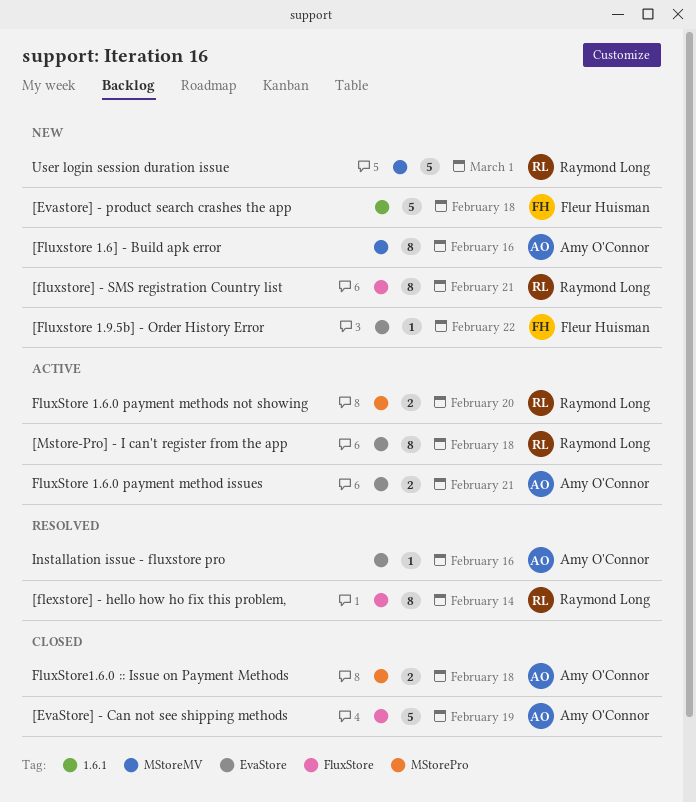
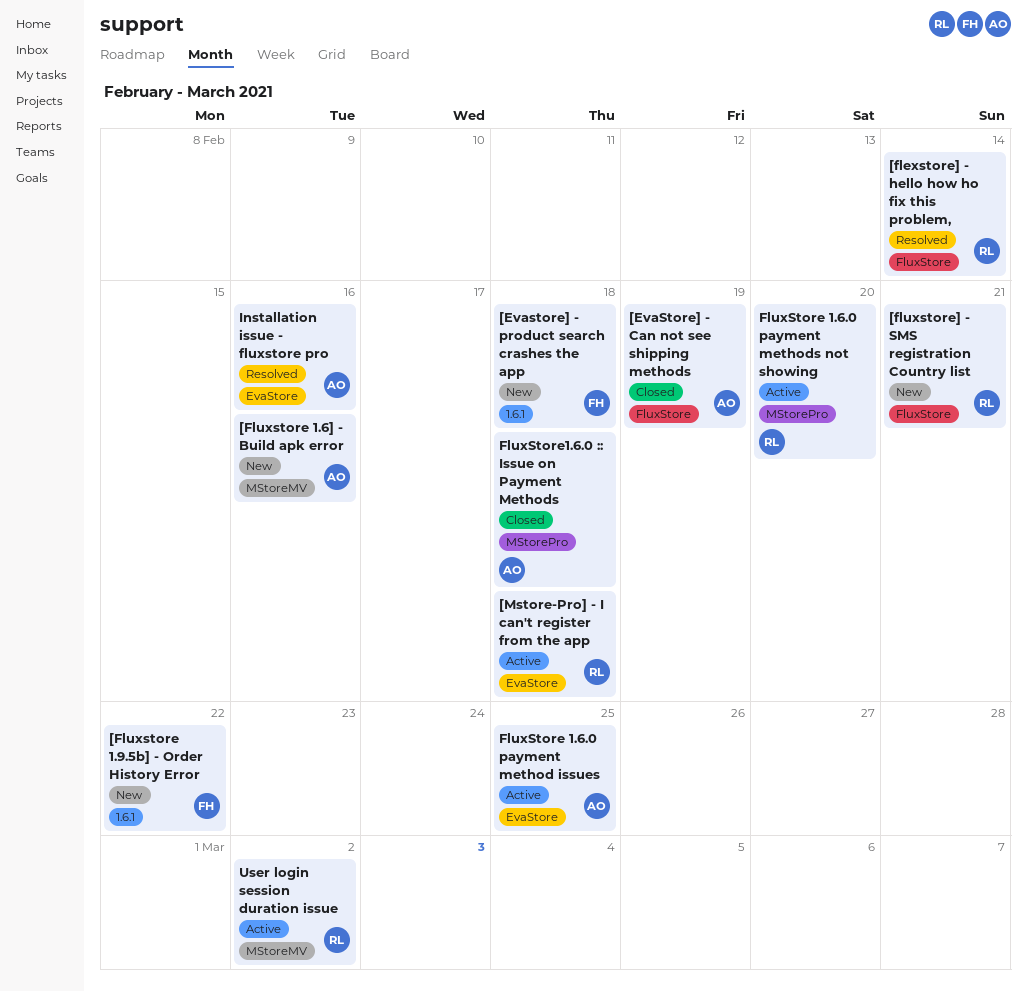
[Fluxstore 1.9.5b] - Order History Error, label: EvaStore -> 1.6.1
FluxStore 1.6.0 payment method issues, due: Feb 21 -> Feb 25
User login session duration issue, status: New -> Active
User login session duration issue, due: Mar 1 -> Mar 2

